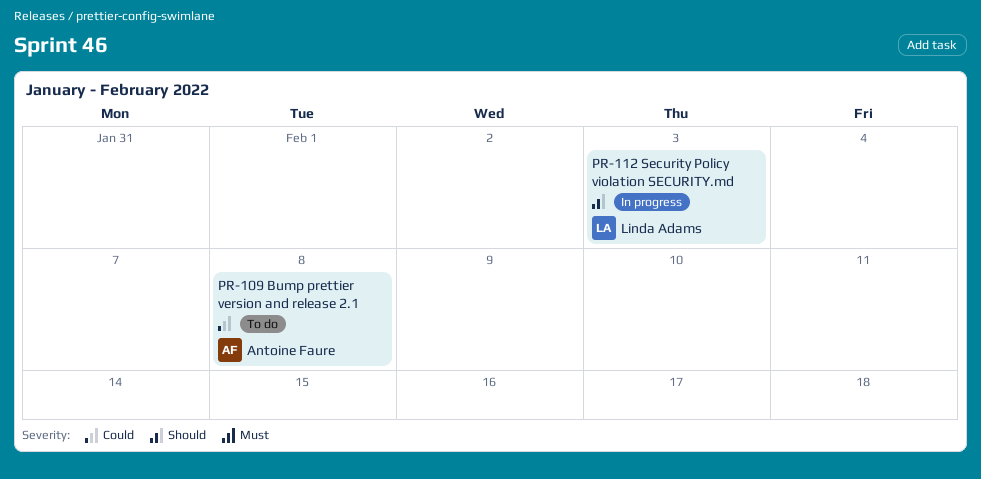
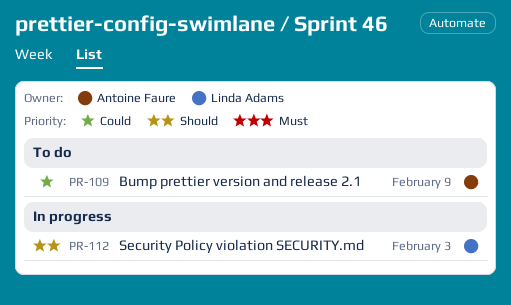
PR-109, due: Feb 8 -> Feb 9

